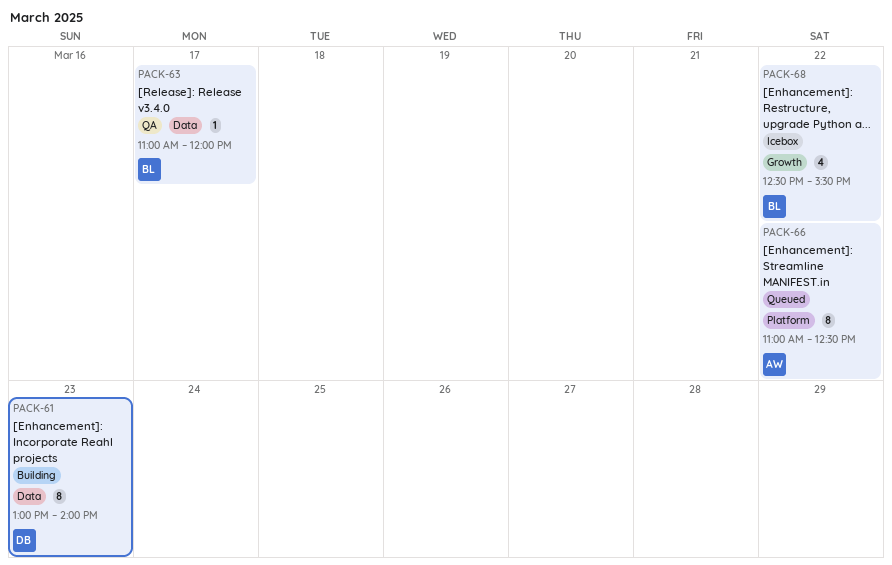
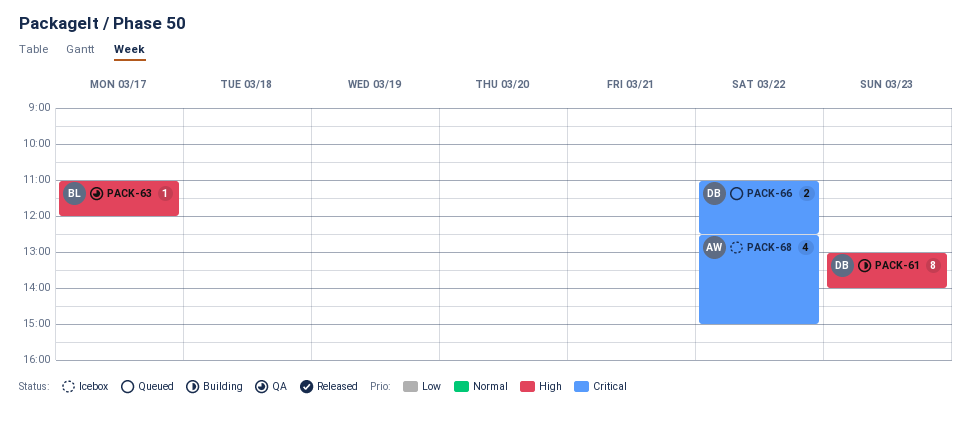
PACK-66, owner: AW -> DB
PACK-66, estimate: 8 -> 2
PACK-68, owner: BL -> AW
PACK-68, ends: 15:30 -> 15:00

